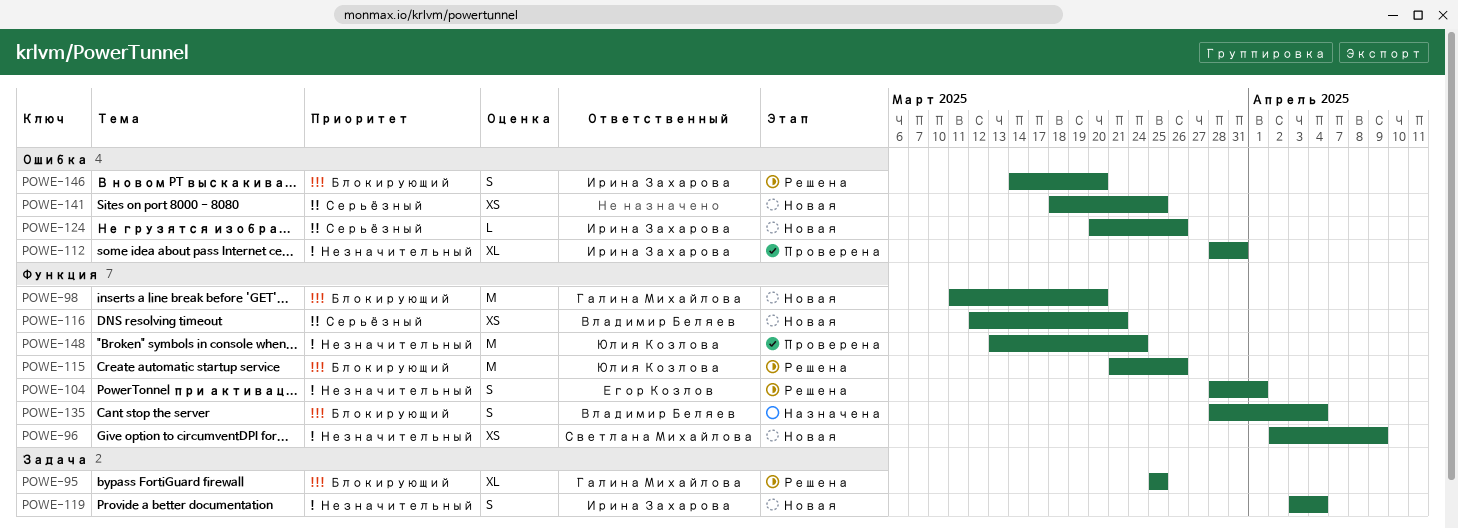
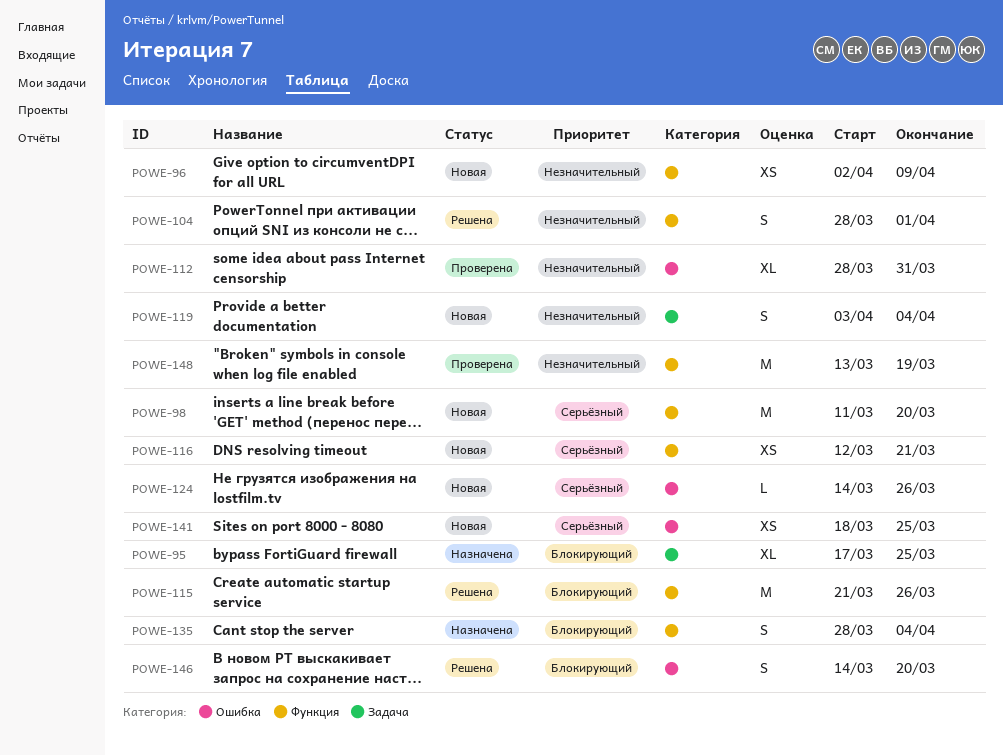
POWE-95, status: Решена -> Назначена
POWE-95, start: Mar 25 -> Mar 17
POWE-98, priority: Блокирующий -> Серьёзный
POWE-124, start: Mar 20 -> Mar 14
POWE-148, due: Mar 24 -> Mar 19

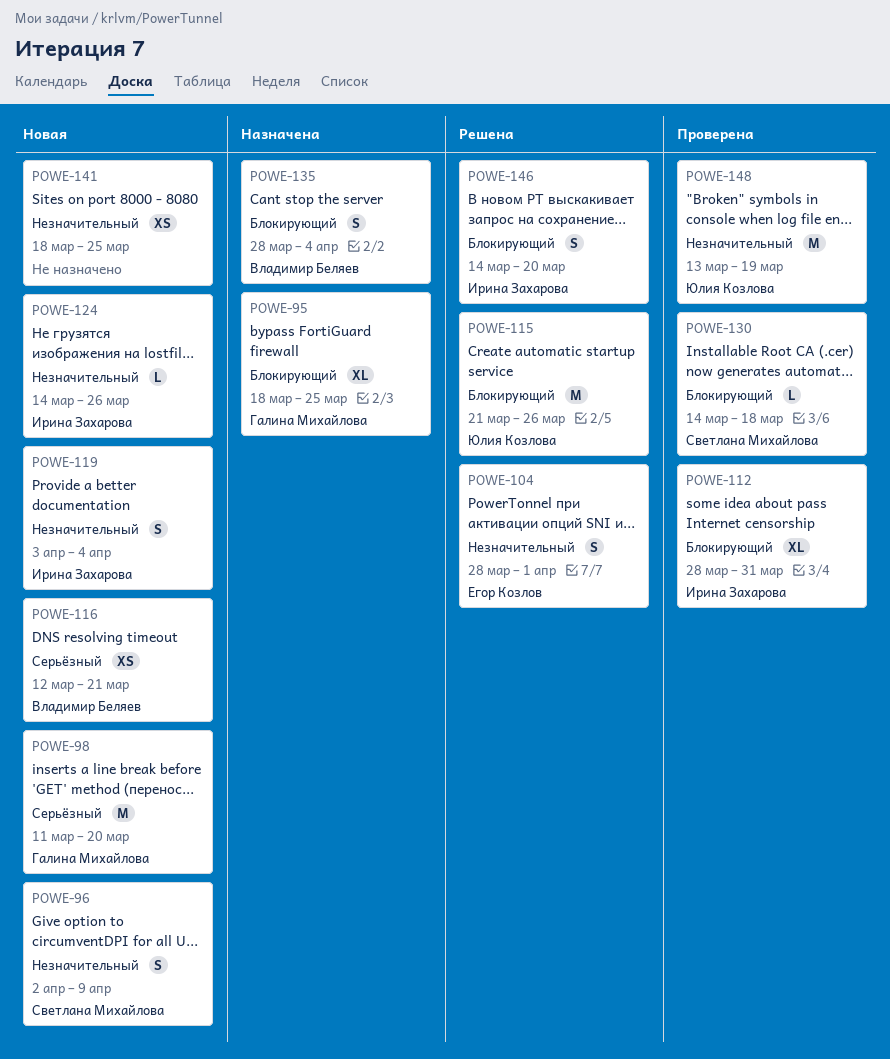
POWE-95, start: Mar 17 -> Mar 18
POWE-96, estimate: XS -> S
POWE-112, priority: Незначительный -> Блокирующий
POWE-124, priority: Серьёзный -> Незначительный
POWE-130: none -> present
POWE-141, priority: Серьёзный -> Незначительный

